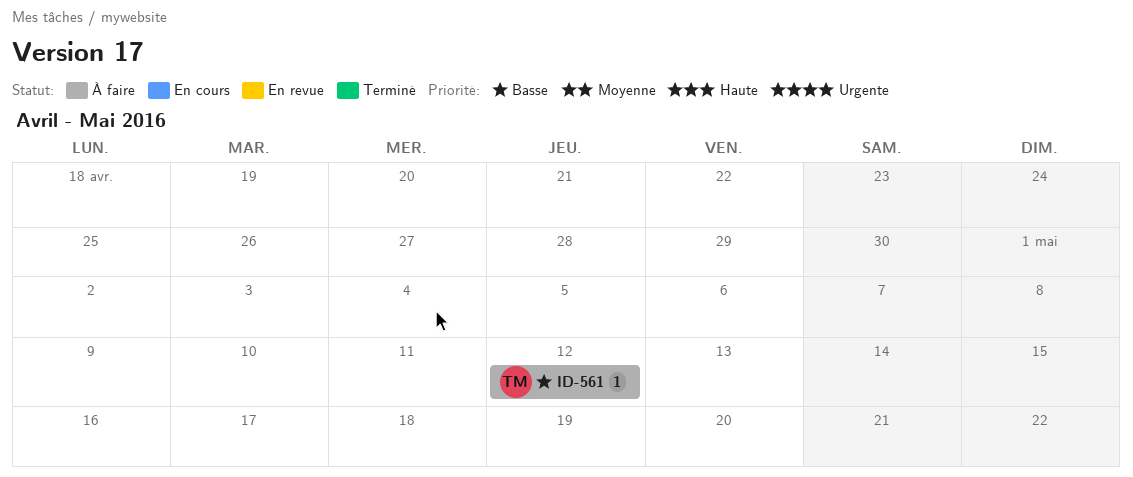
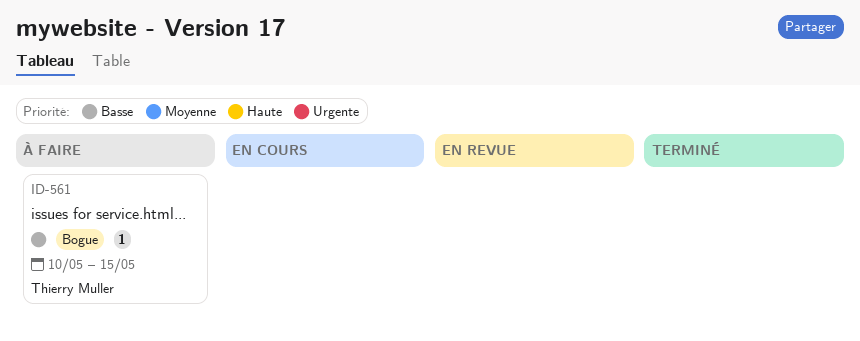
ID-561, start: May 12 -> May 10
ID-561, due: May 12 -> May 15

